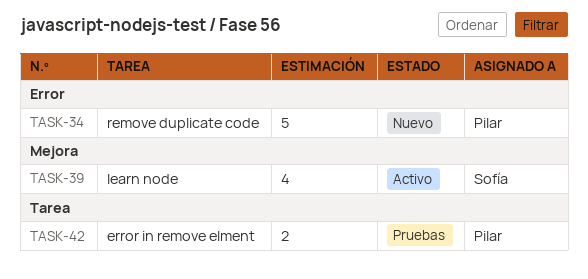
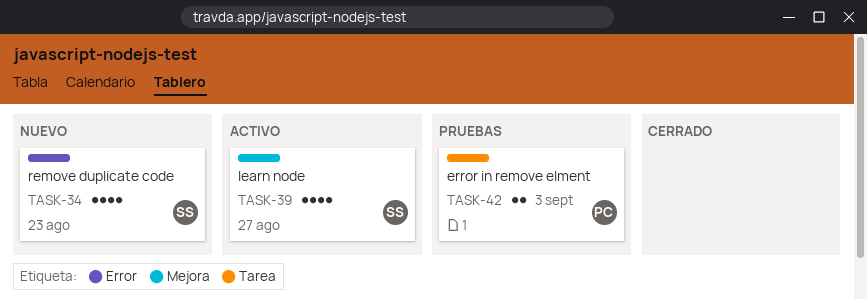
TASK-34, owner: Pilar -> Sofía
TASK-34, estimate: 5 -> 4

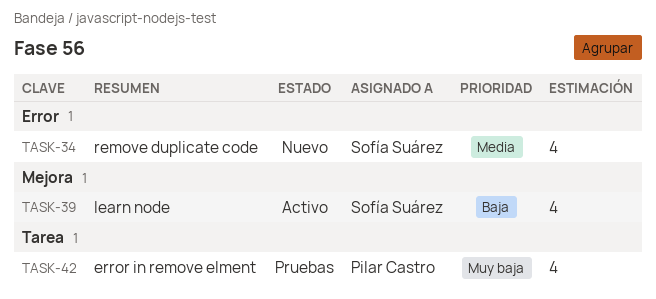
TASK-42, estimate: 2 -> 4

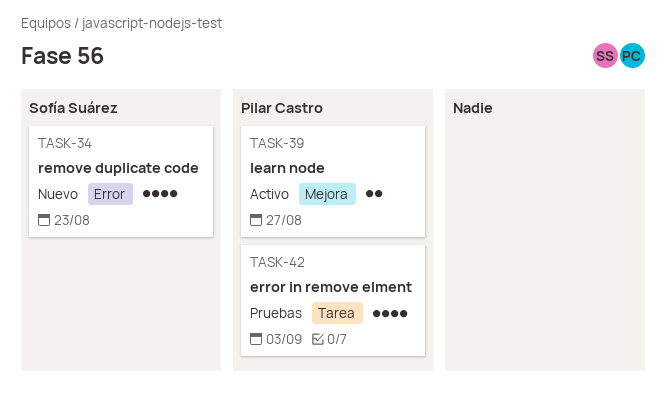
TASK-39, owner: Sofía Suárez -> Pilar Castro
TASK-39, estimate: 4 -> 2

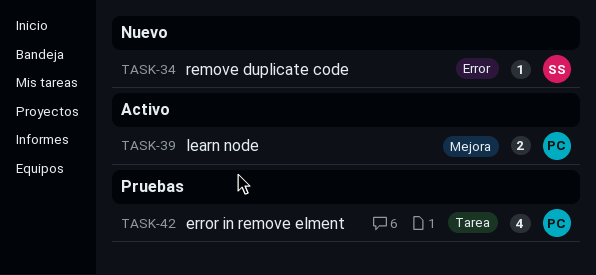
TASK-34, estimate: 4 -> 1

